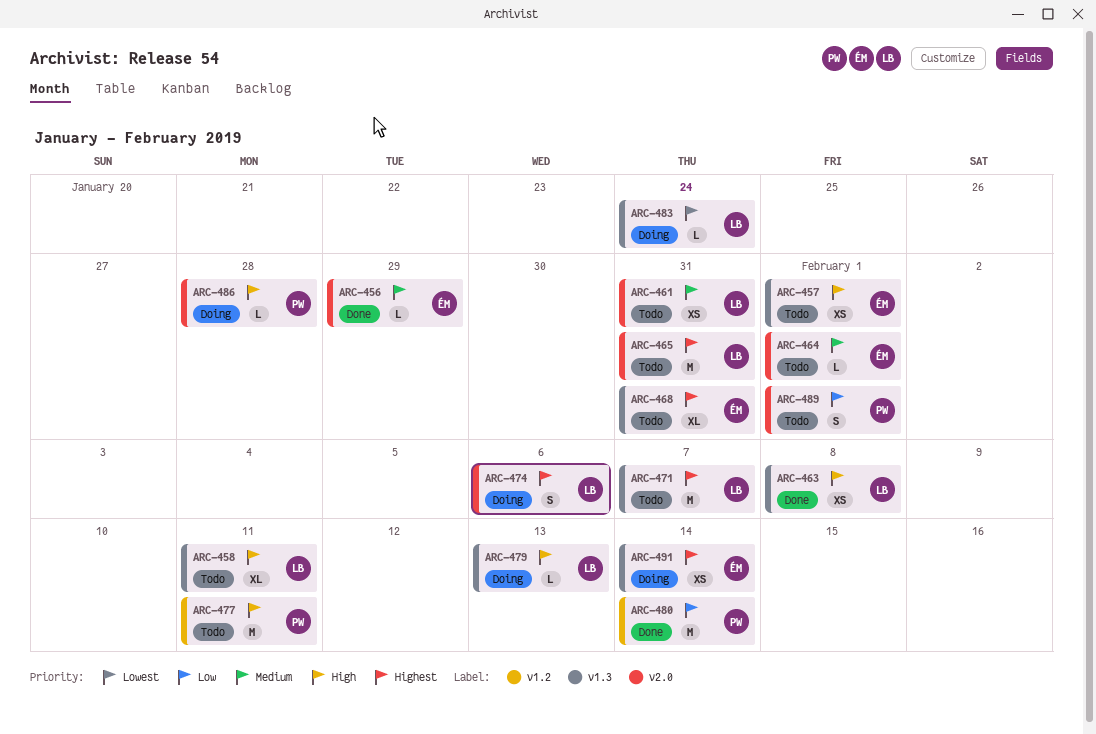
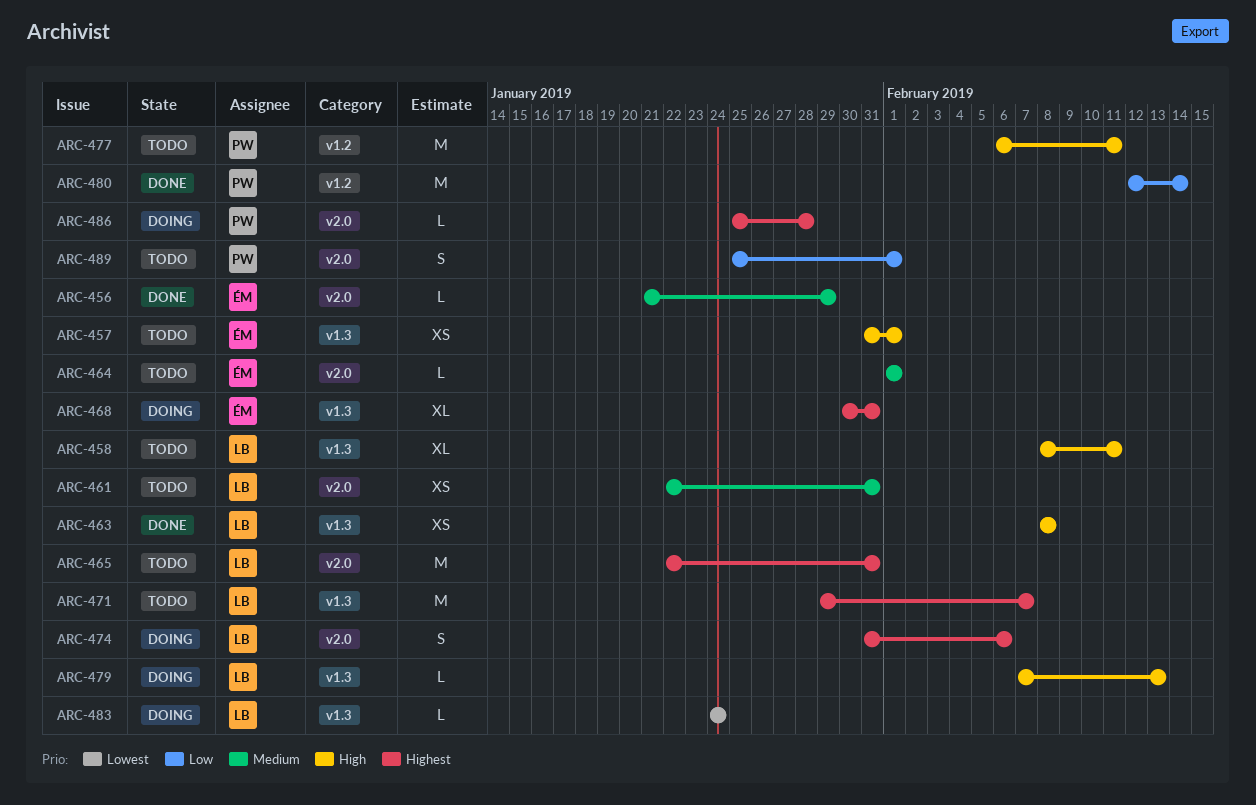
ARC-468, status: Todo -> Doing
ARC-486, priority: High -> Highest
ARC-491: present -> none

